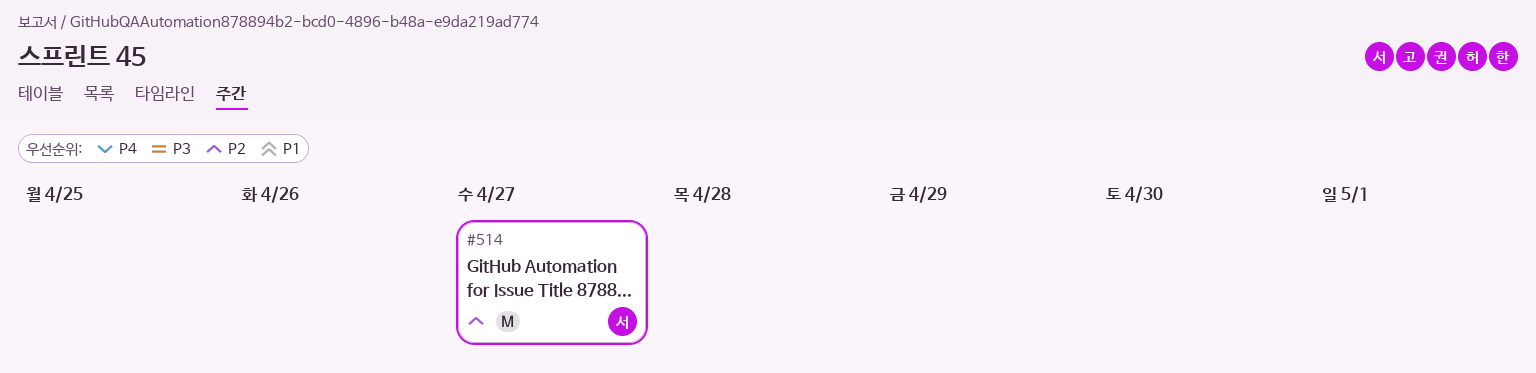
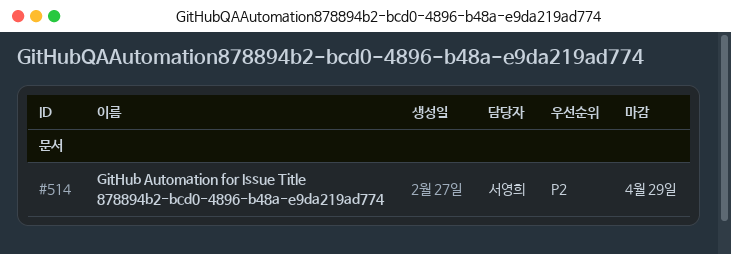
#514, due: Apr 27 -> Apr 29

